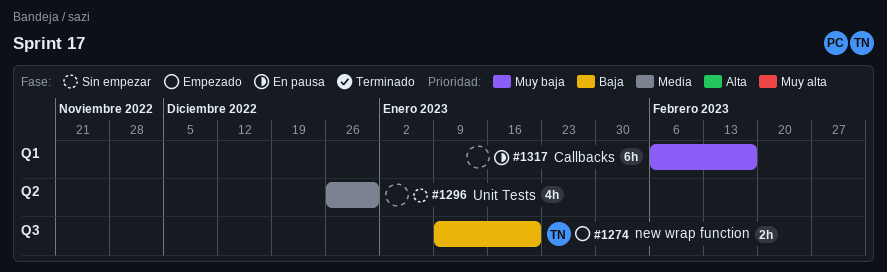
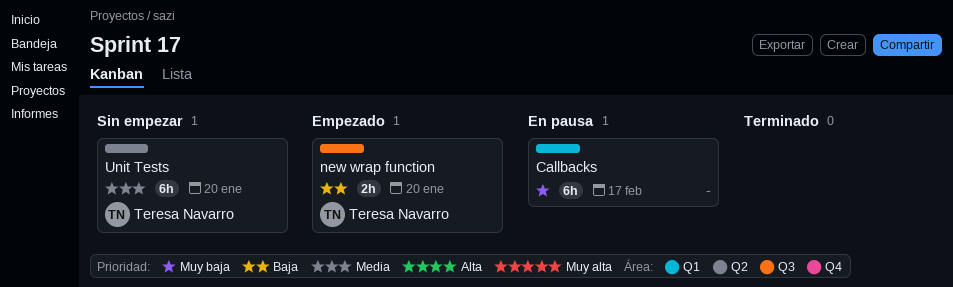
Unit Tests, owner: none -> Teresa Navarro
Unit Tests, estimate: 4h -> 6h
Unit Tests, due: Dec 30 -> Jan 20

